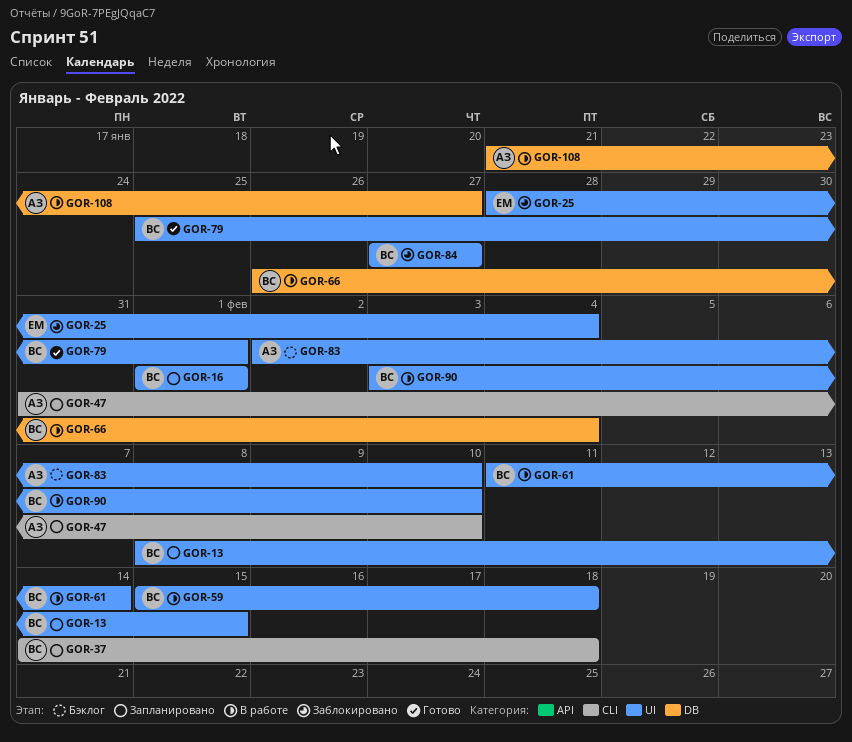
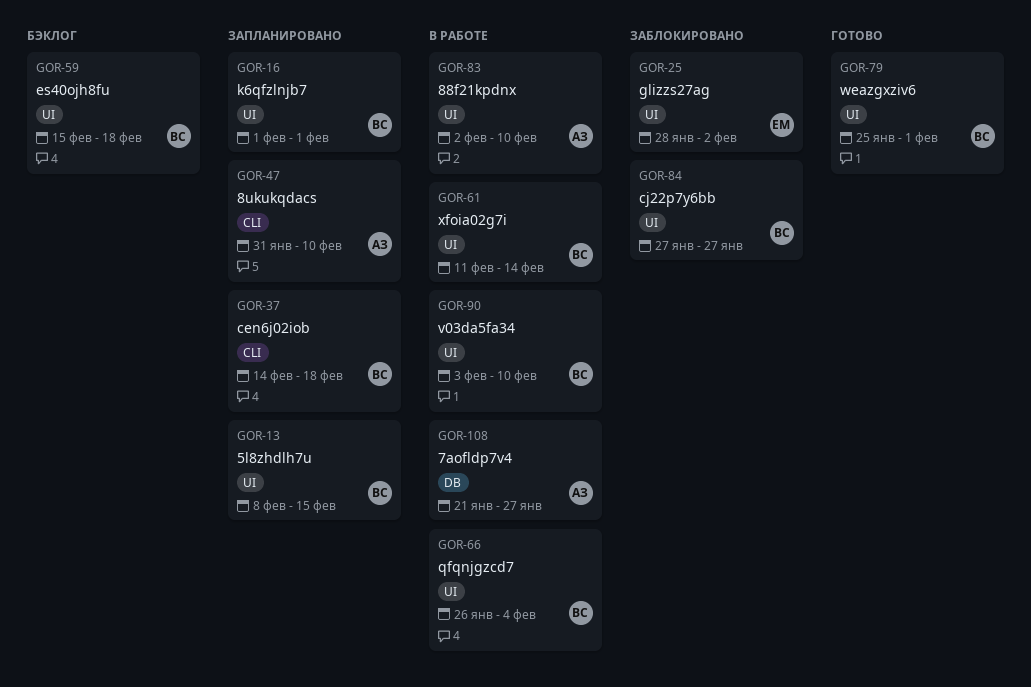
GOR-25, due: Feb 4 -> Feb 2
GOR-59, status: В работе -> Бэклог
GOR-66, label: DB -> UI
GOR-83, status: Бэклог -> В работе

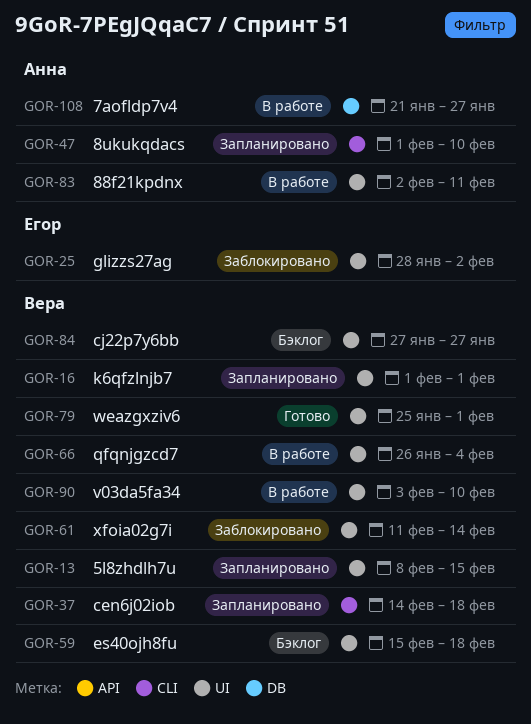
GOR-47, start: Jan 31 -> Feb 1
GOR-61, status: В работе -> Заблокировано
GOR-83, due: Feb 10 -> Feb 11
GOR-84, status: Заблокировано -> Бэклог

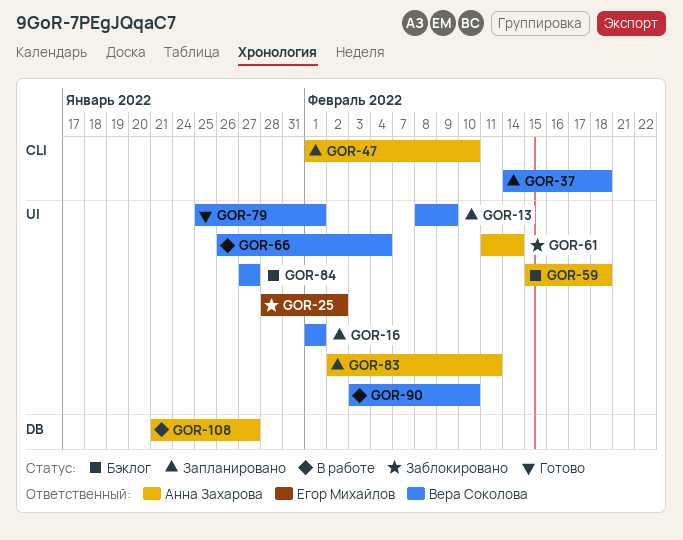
GOR-13, due: Feb 15 -> Feb 9
GOR-59, owner: Вера Соколова -> Анна Захарова
GOR-61, owner: Вера Соколова -> Анна Захарова
GOR-83, status: В работе -> Запланировано

